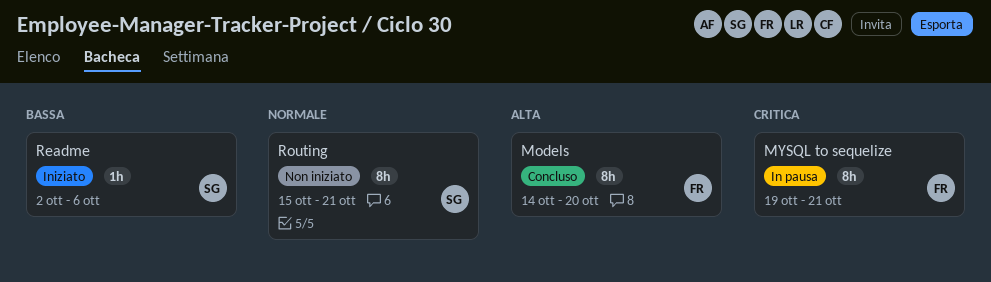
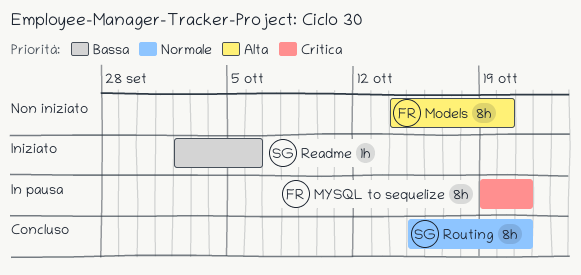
Models, status: Concluso -> Non iniziato
Routing, status: Non iniziato -> Concluso

